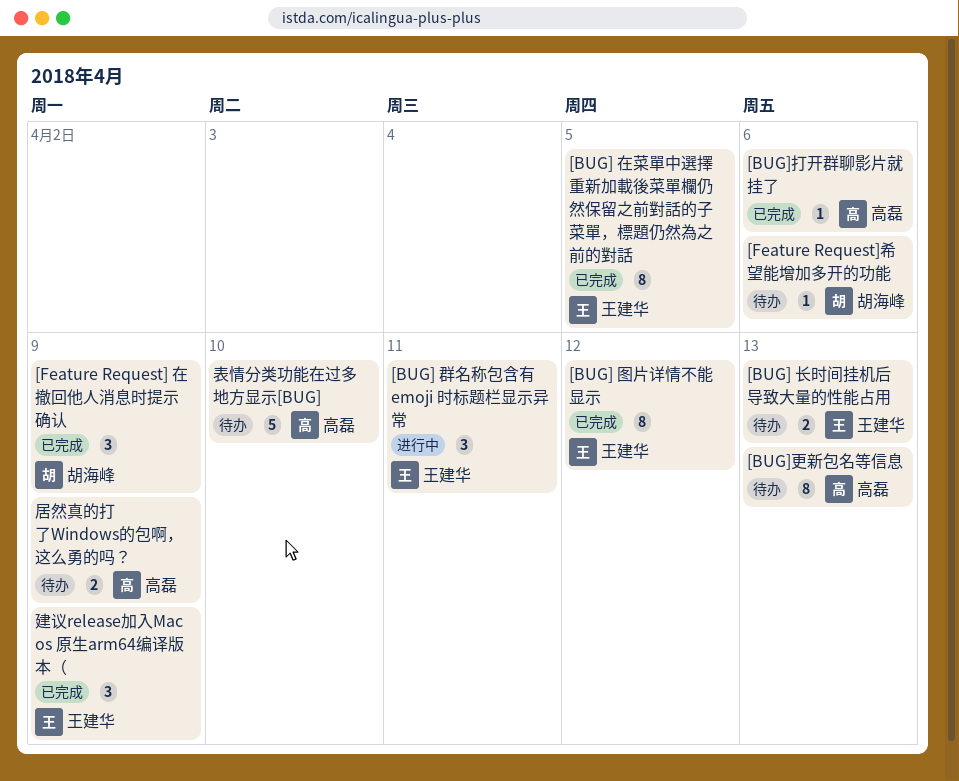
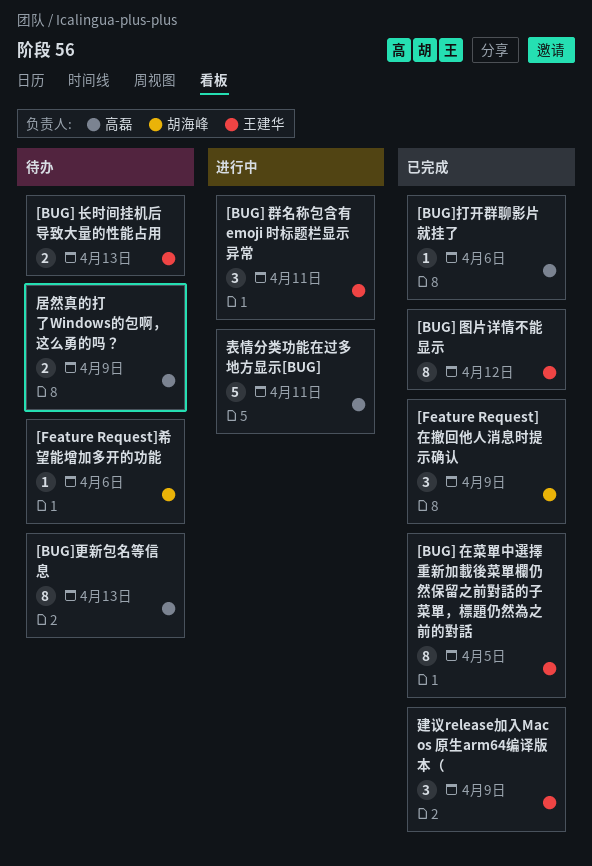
表情分类功能在过多地方显示[BUG], status: 待办 -> 进行中
表情分类功能在过多地方显示[BUG], due: Apr 10 -> Apr 11

